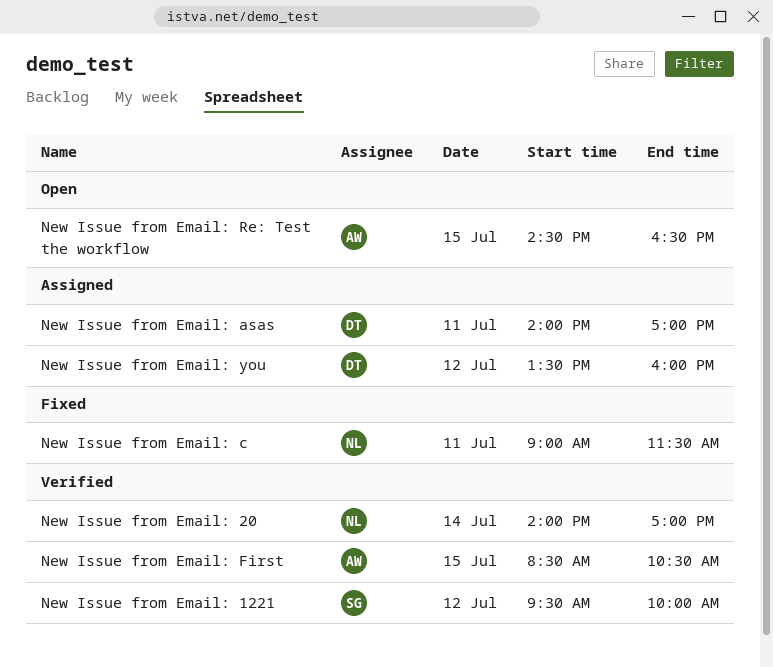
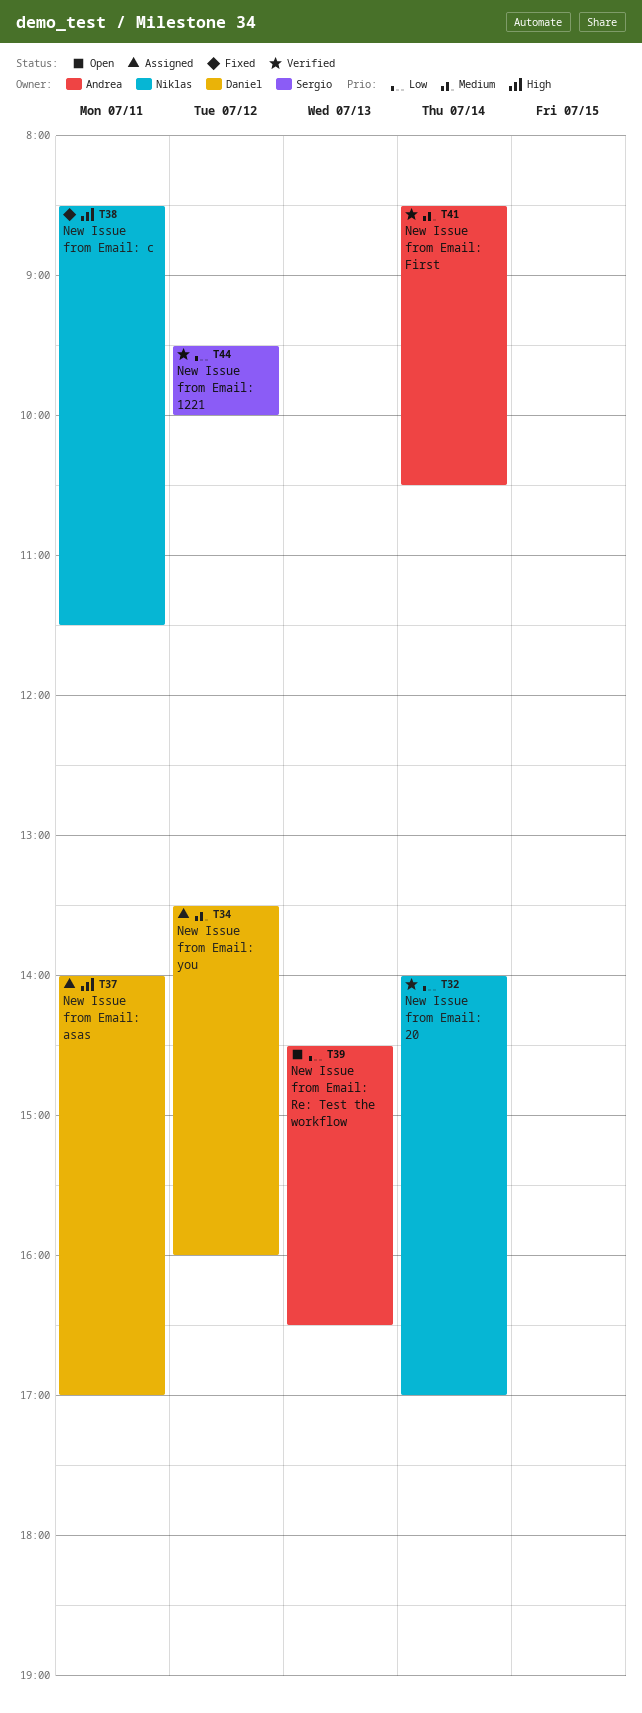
New Issue from Email: c, begins: 09:00 -> 08:30
New Issue from Email: First, day: Jul 15 -> Jul 14
New Issue from Email: Re: Test the workflow, day: Jul 15 -> Jul 13

